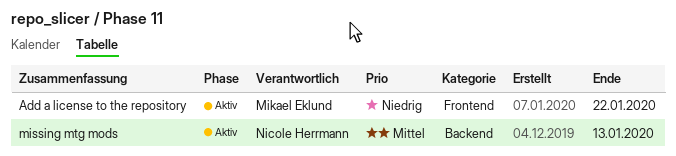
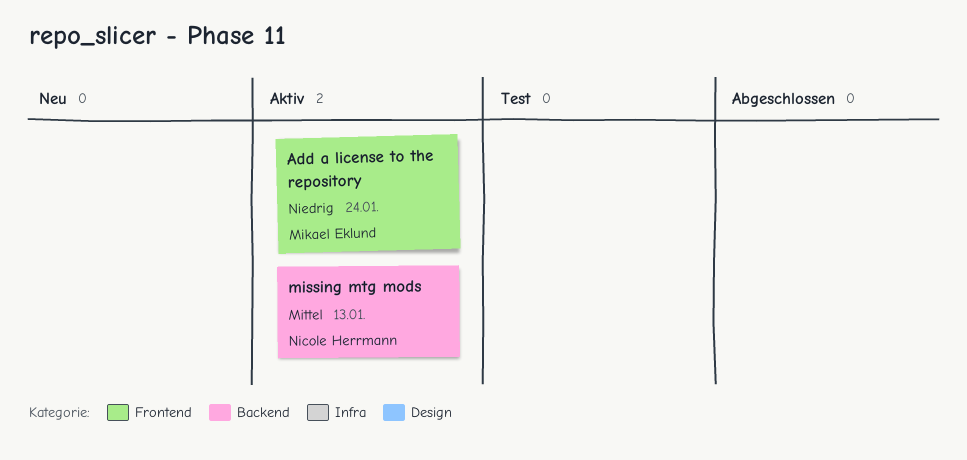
Add a license to the repository, due: Jan 22 -> Jan 24

